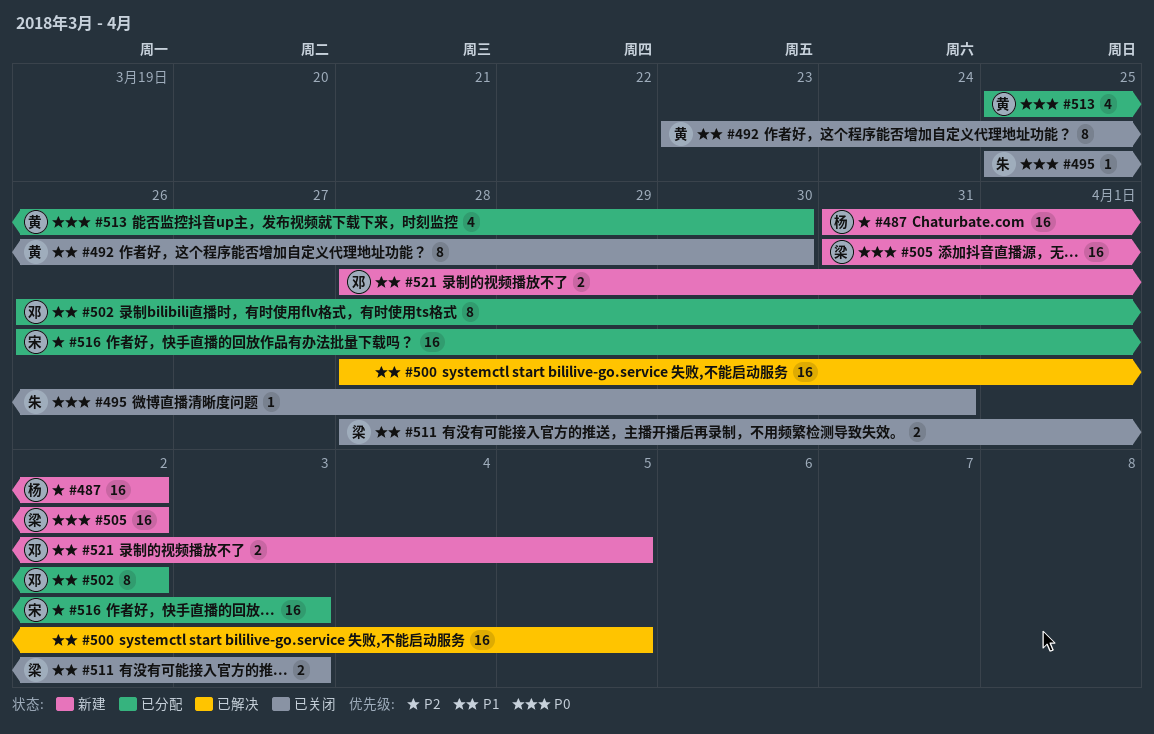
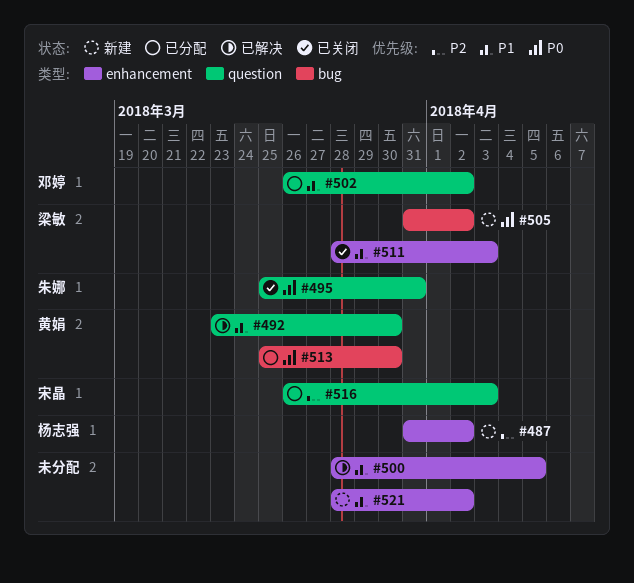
#492, status: 已关闭 -> 已解决
#521, owner: 邓婷 -> none
#521, due: Apr 5 -> Apr 2

